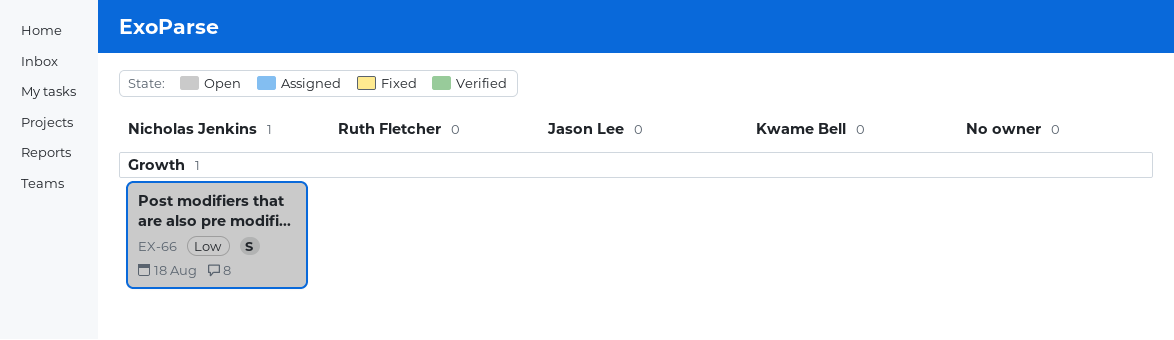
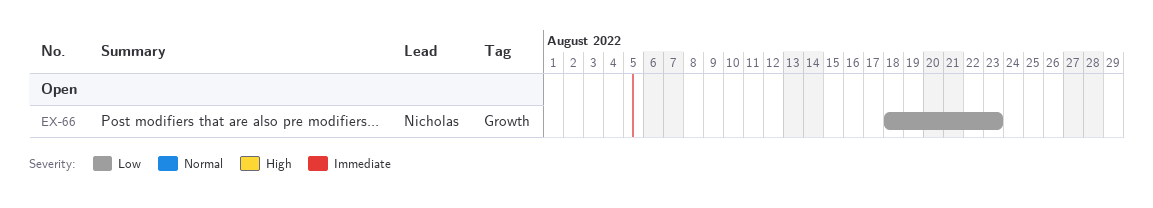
EX-66, due: Aug 18 -> Aug 23

